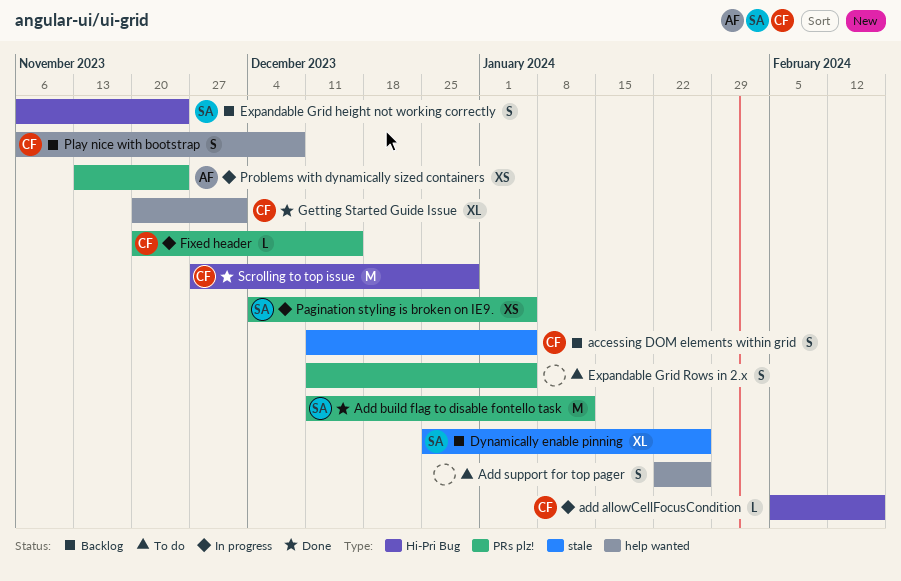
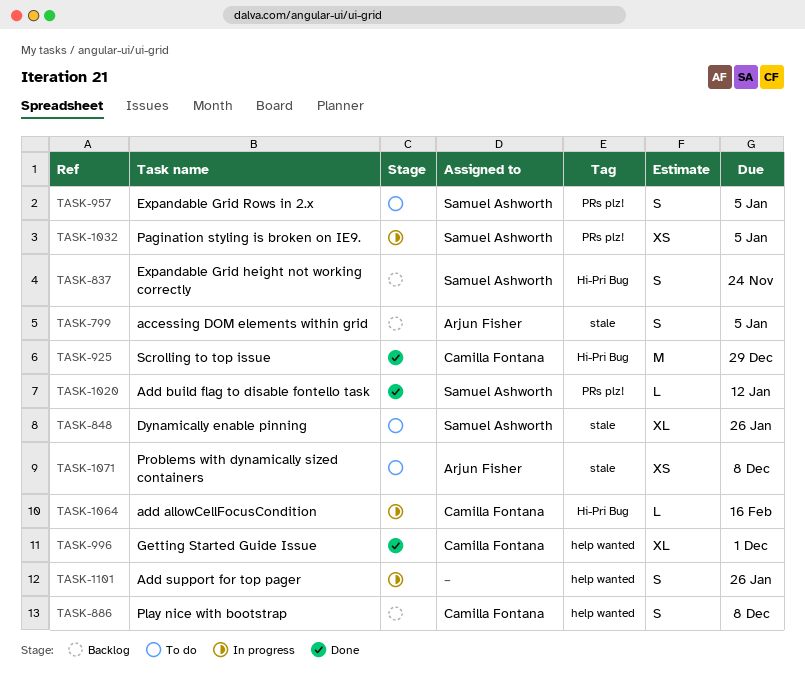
accessing DOM elements within grid, owner: Camilla Fontana -> Arjun Fisher
Add build flag to disable fontello task, estimate: M -> L
Add support for top pager, status: To do -> In progress
Dynamically enable pinning, status: Backlog -> To do
Expandable Grid Rows in 2.x, owner: none -> Samuel Ashworth
Fixed header: present -> none
Problems with dynamically sized containers, status: In progress -> To do
Problems with dynamically sized containers, label: PRs plz! -> stale
Problems with dynamically sized containers, due: Nov 24 -> Dec 8

